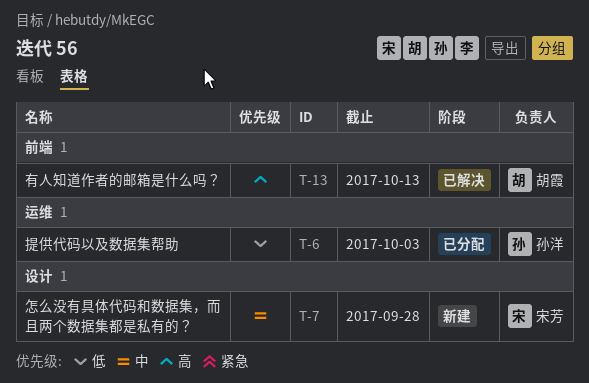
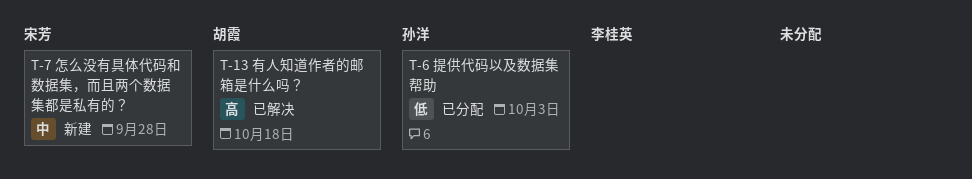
T-13, due: Oct 13 -> Oct 18

